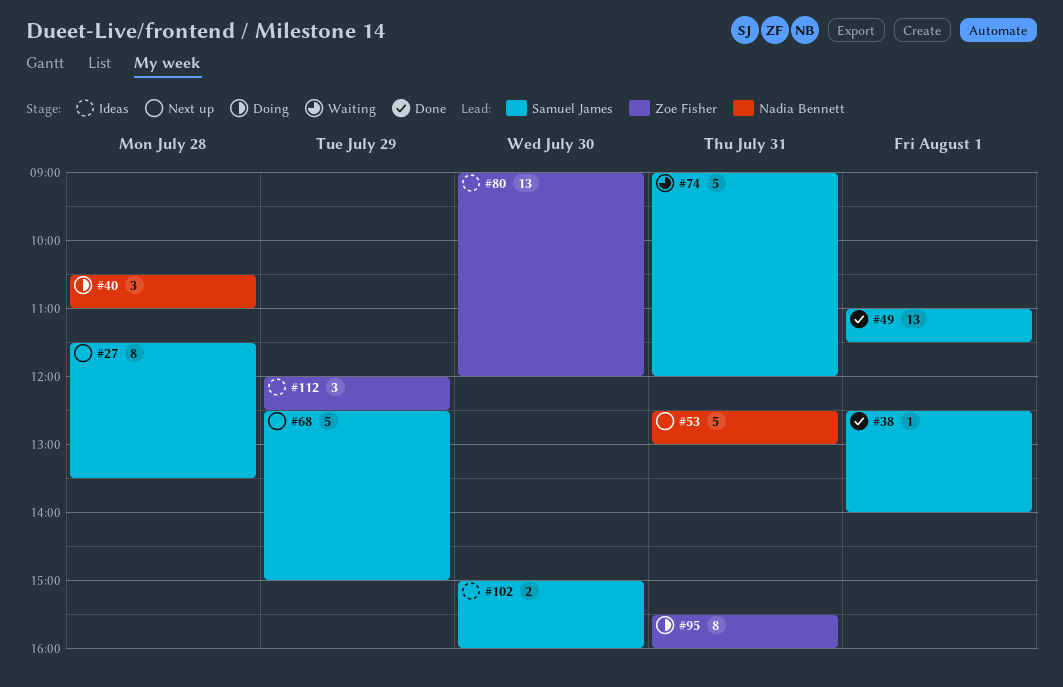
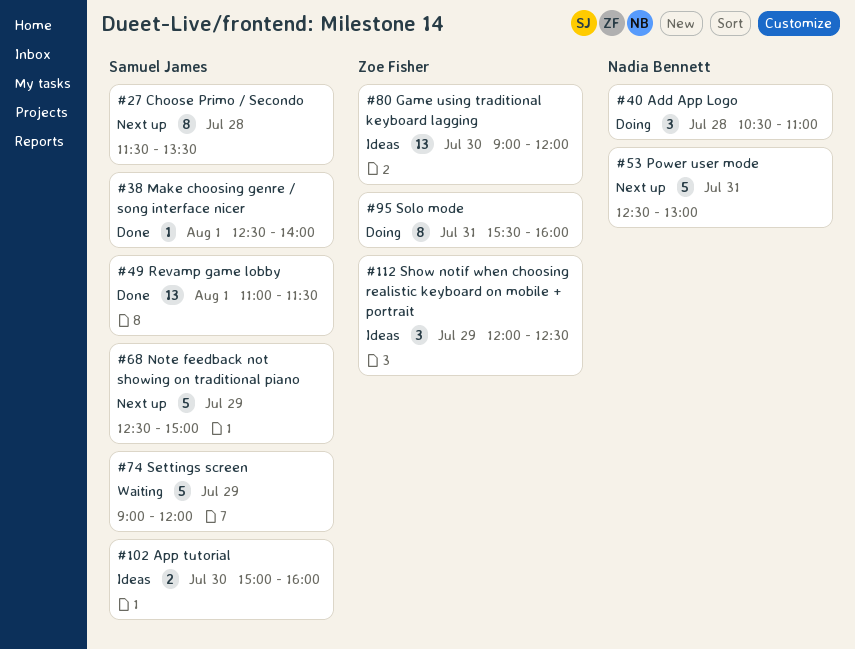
#74, day: Jul 31 -> Jul 29

